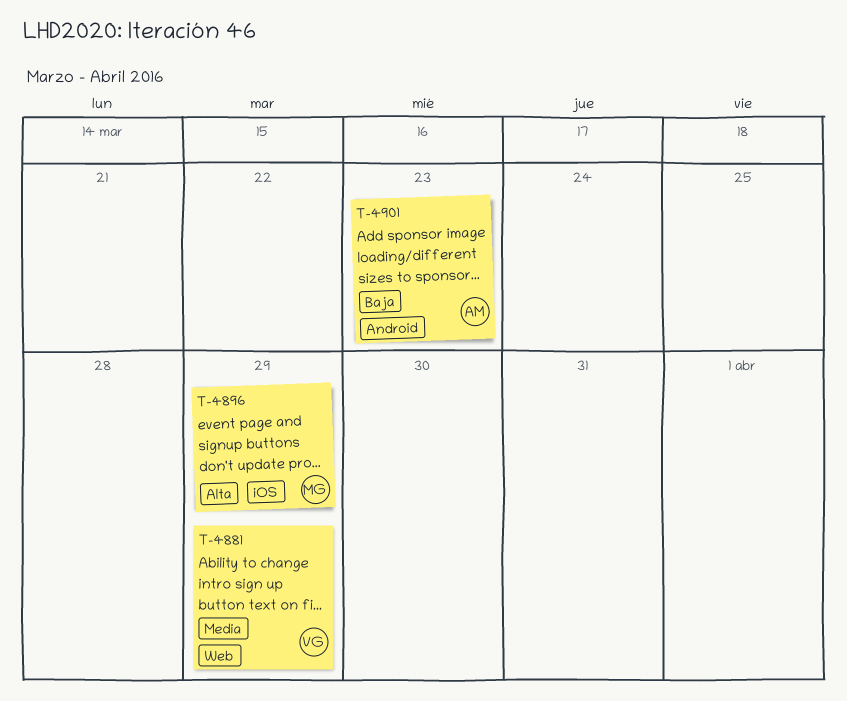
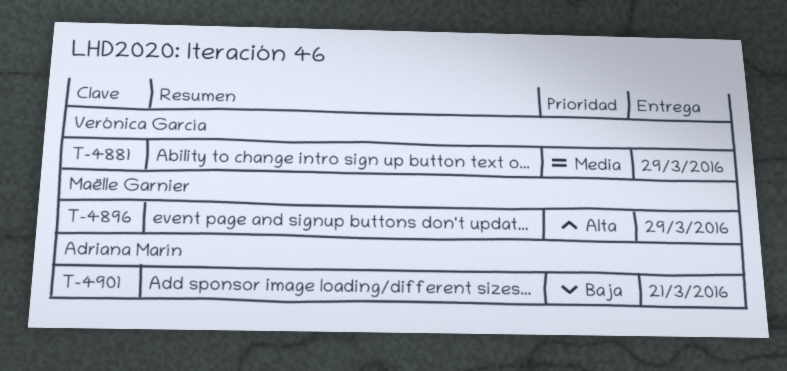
T-4901, due: Mar 23 -> Mar 21

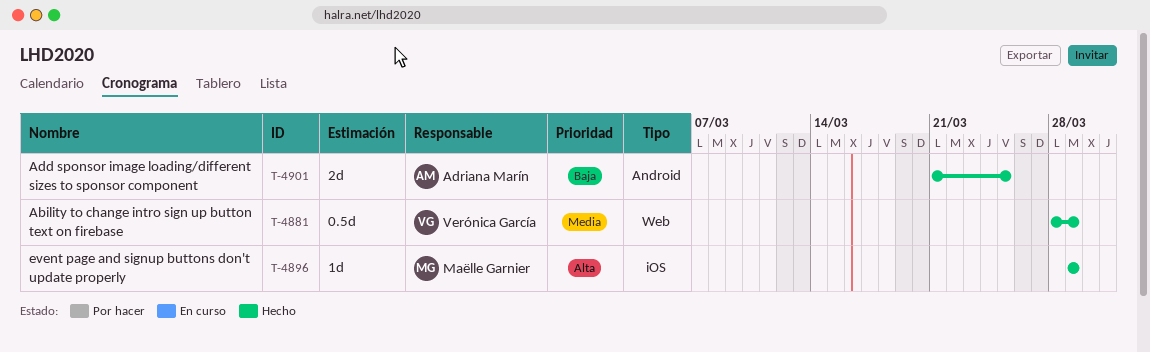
T-4901, due: Mar 21 -> Mar 25

